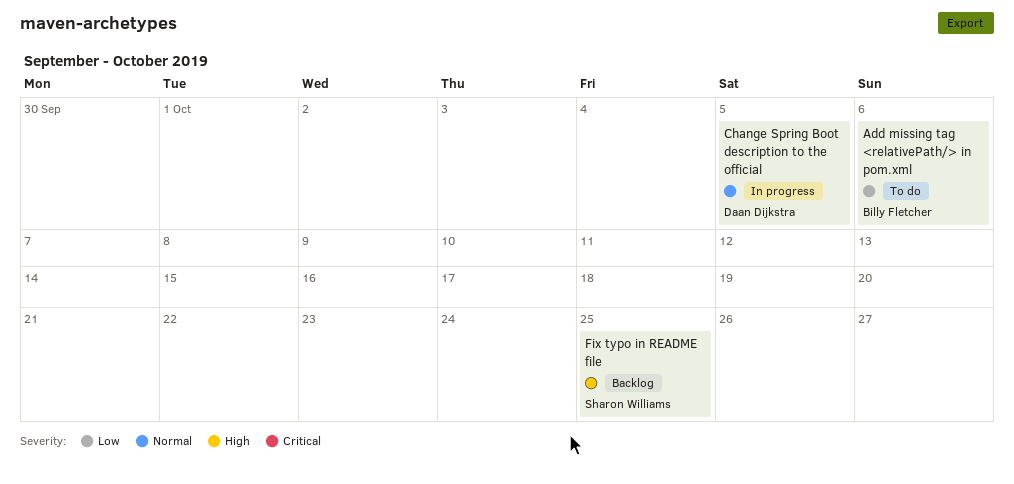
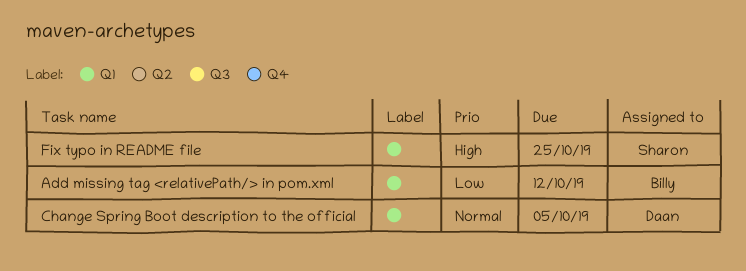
Add missing tag <relativePath/> in pom.xml, due: Oct 6 -> Oct 12

